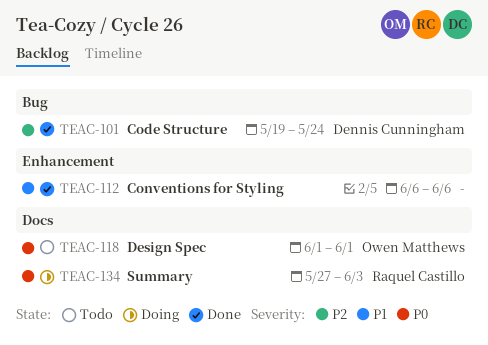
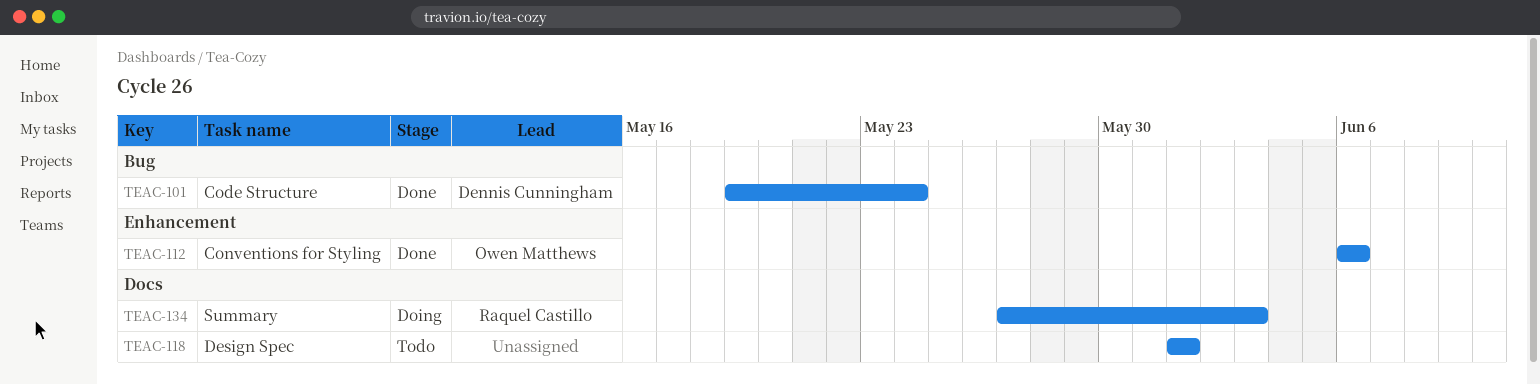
TEAC-112, owner: none -> Owen Matthews
TEAC-118, owner: Owen Matthews -> none

